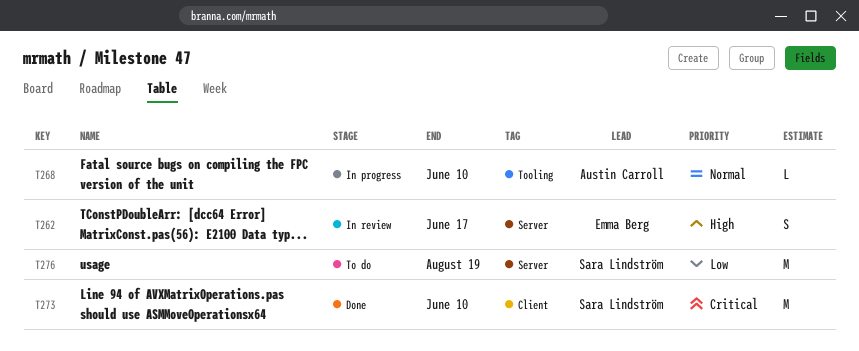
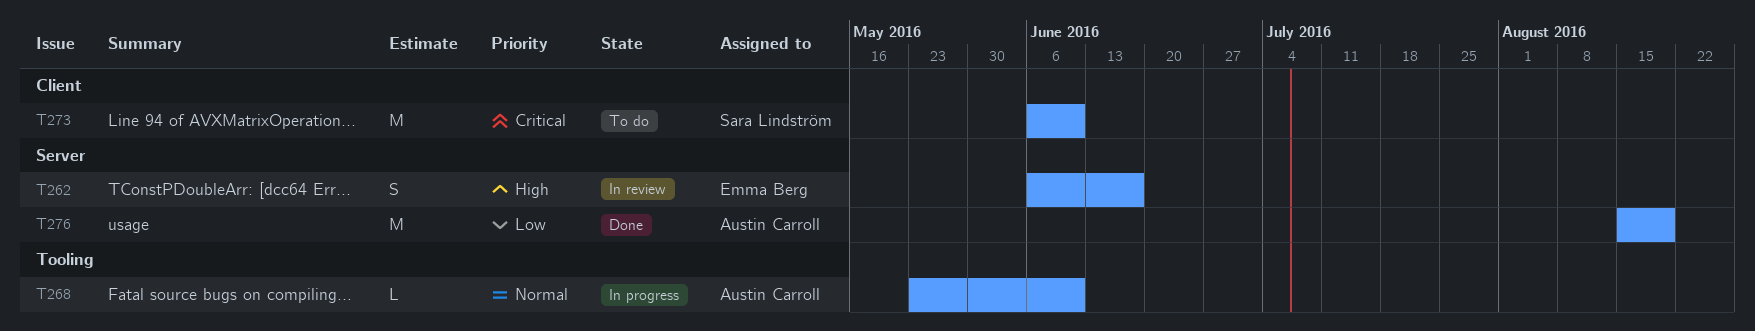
T273, status: Done -> To do
T276, status: To do -> Done
T276, owner: Sara Lindström -> Austin Carroll

